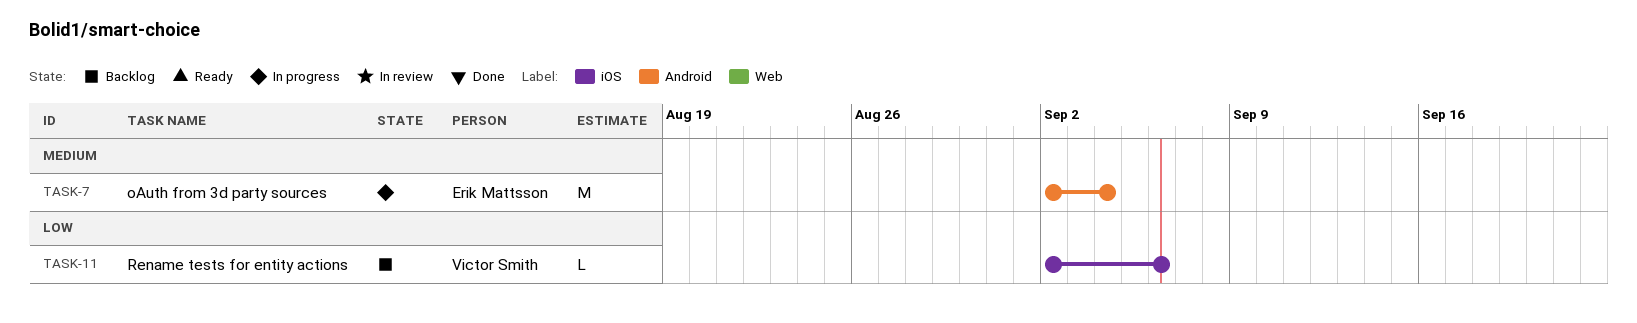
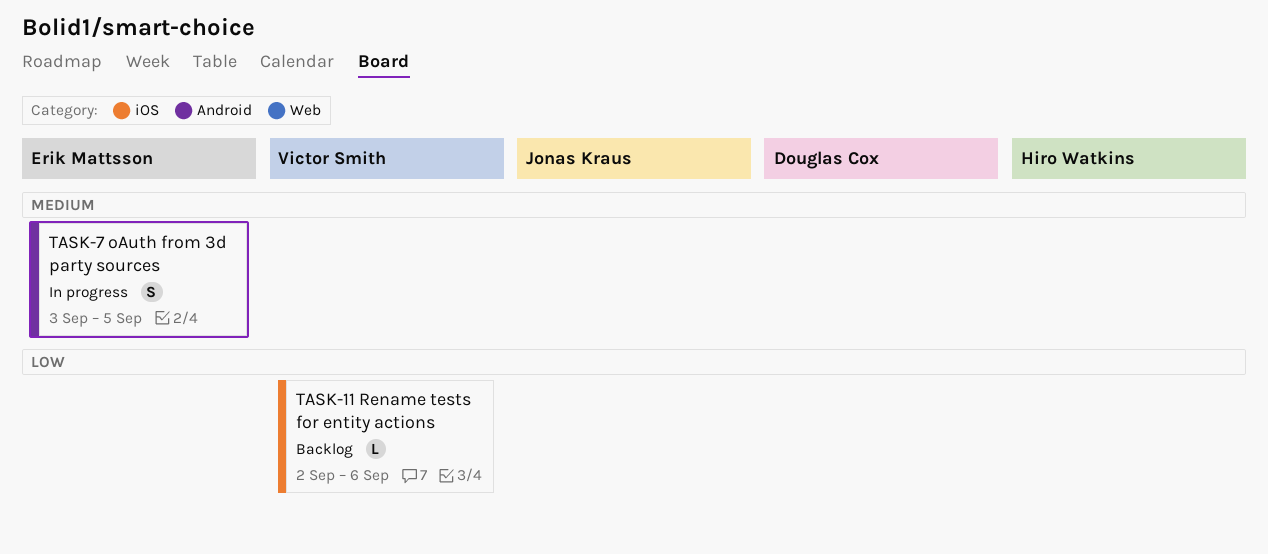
TASK-7, estimate: M -> S
TASK-7, start: Sep 2 -> Sep 3
TASK-7, due: Sep 4 -> Sep 5

